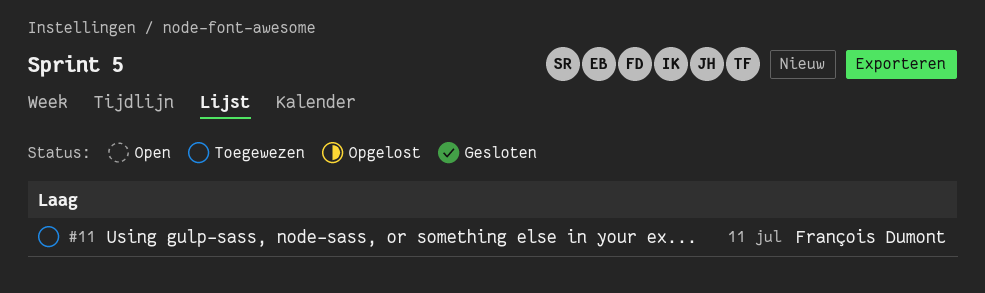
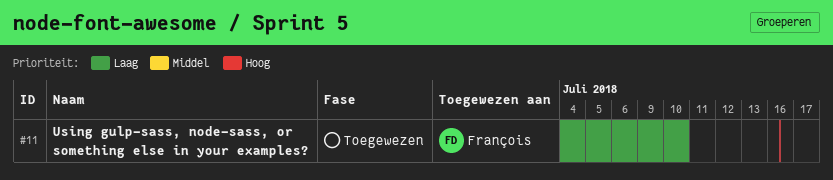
#11, due: Jul 11 -> Jul 10

